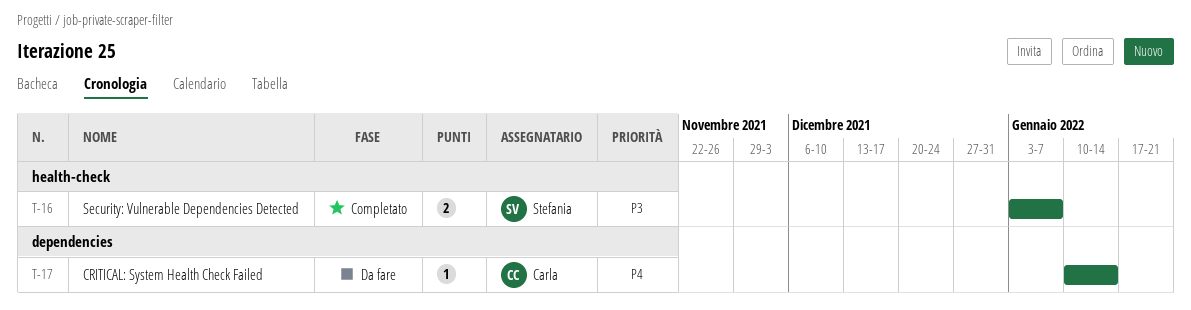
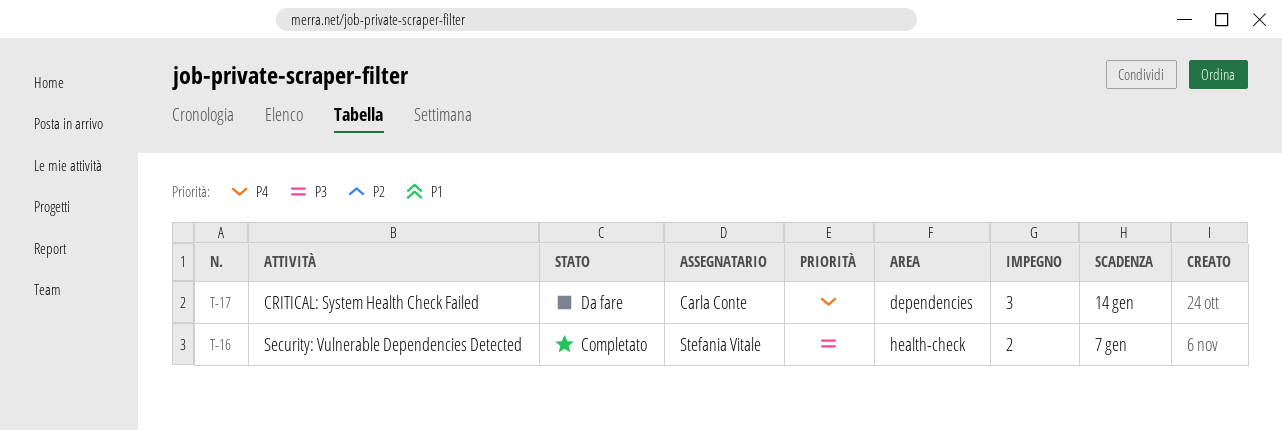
T-17, estimate: 1 -> 3

